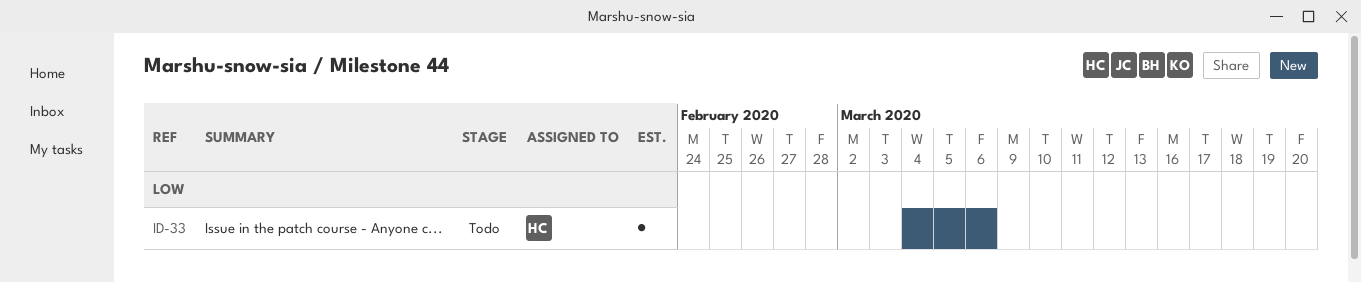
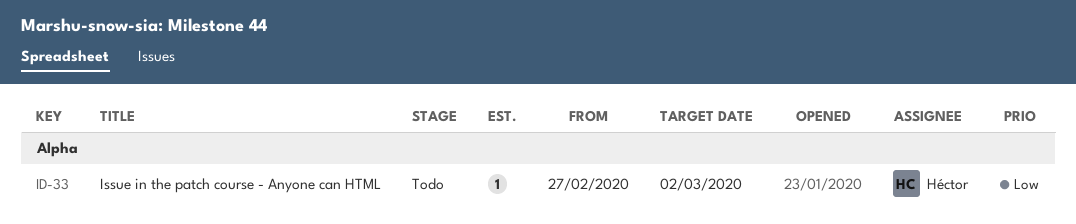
ID-33, start: Mar 4 -> Feb 27
ID-33, due: Mar 6 -> Mar 2

